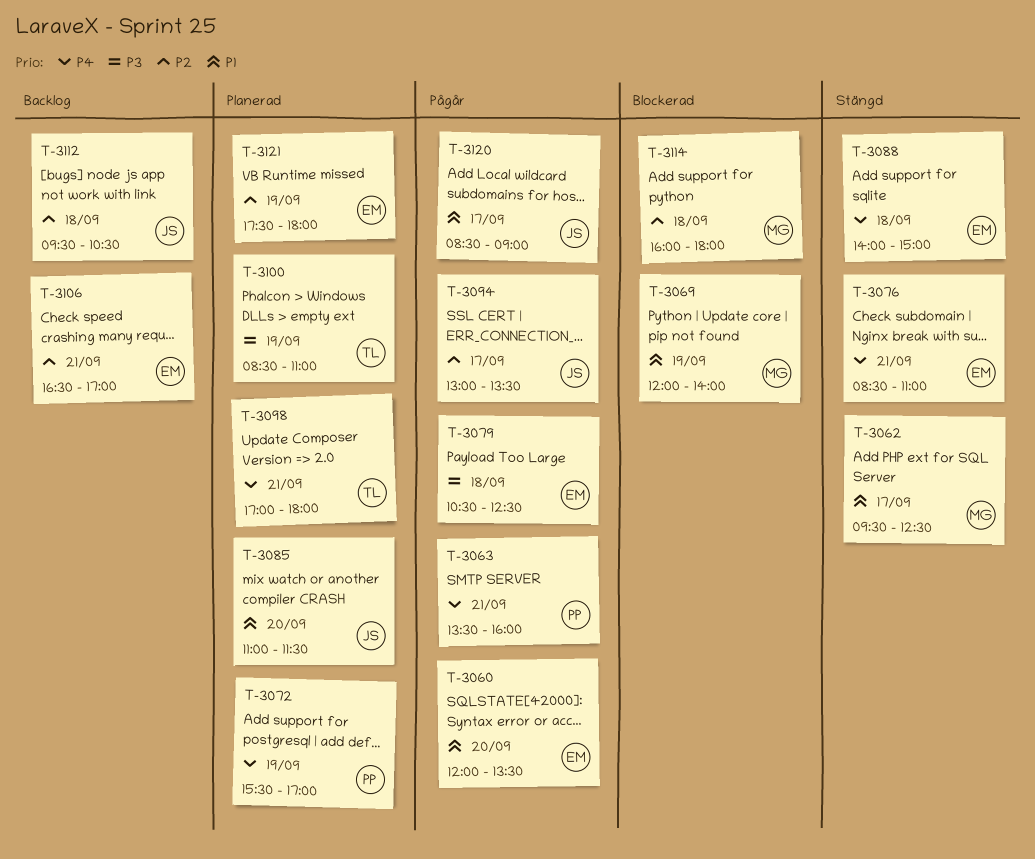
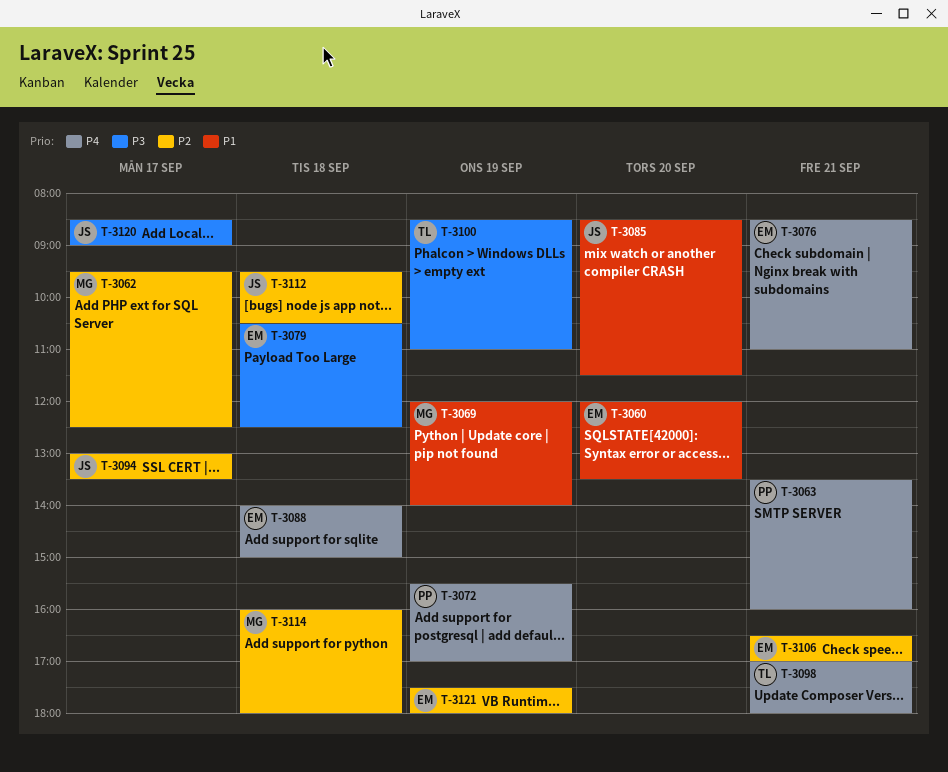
T-3062, priority: P1 -> P2
T-3085, begins: 11:00 -> 08:30
T-3120, priority: P1 -> P3

